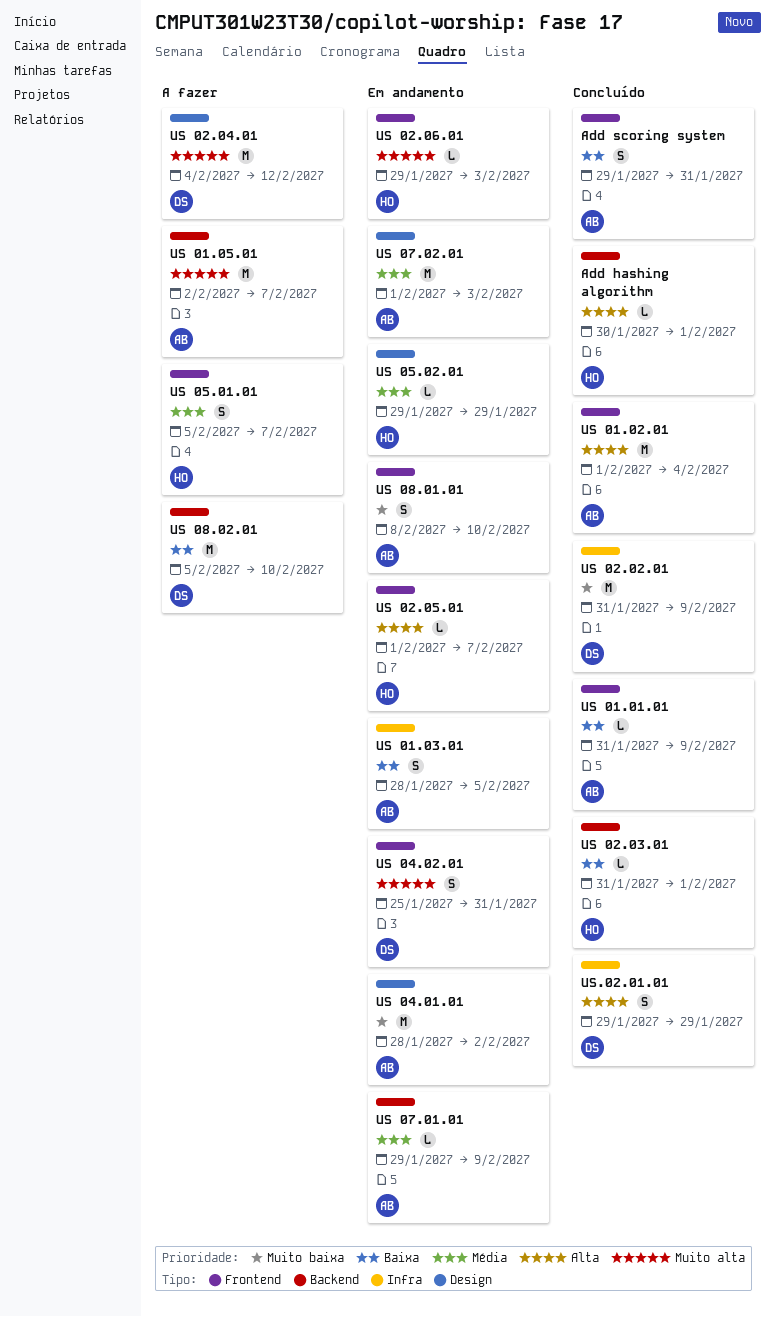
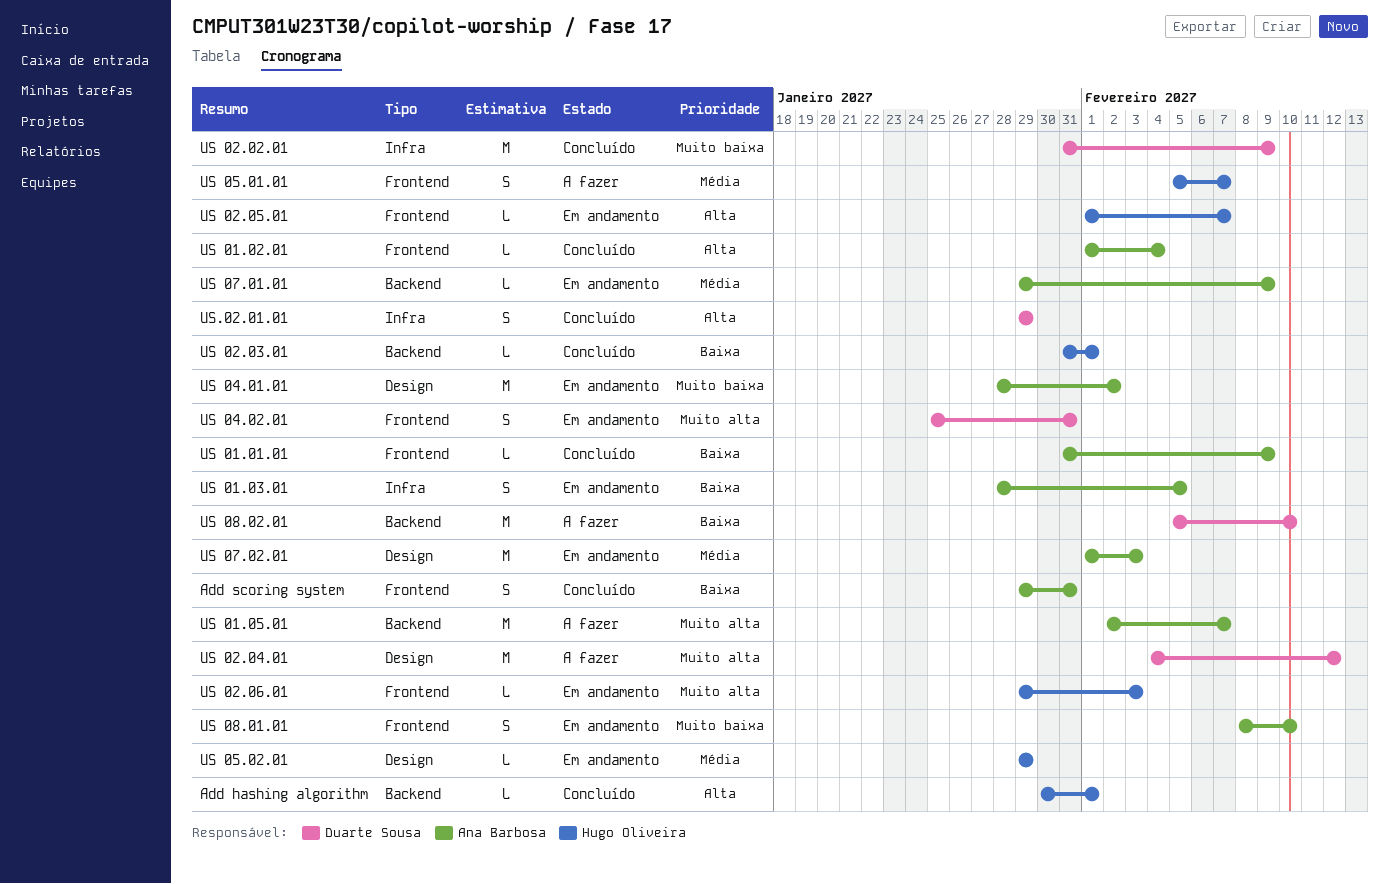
US 01.02.01, estimate: M -> L

